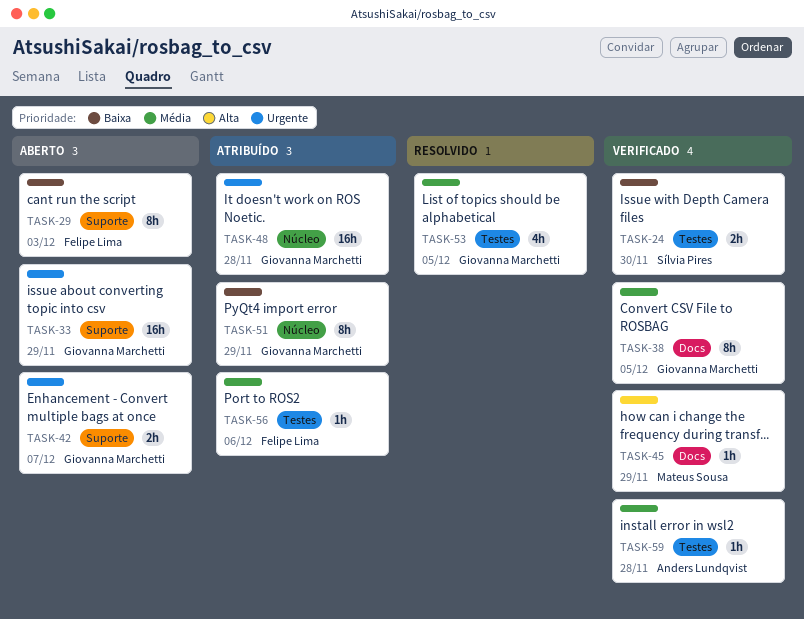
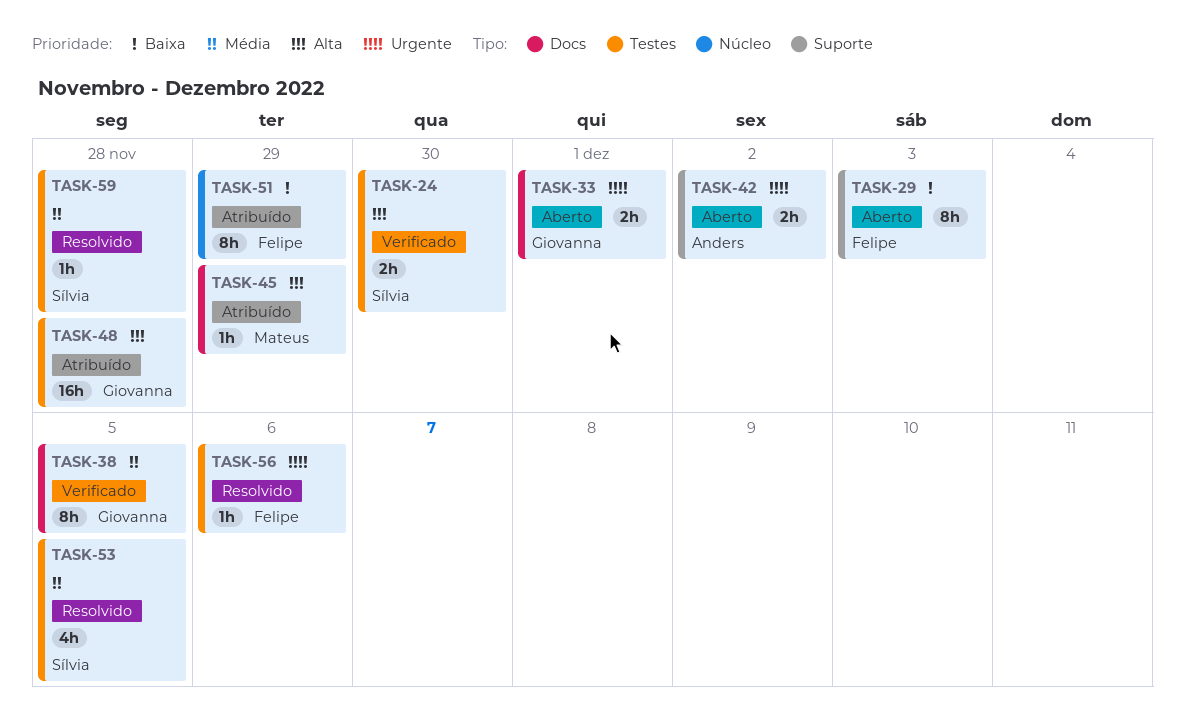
TASK-24, priority: Baixa -> Alta
TASK-33, label: Suporte -> Docs
TASK-33, estimate: 16h -> 2h
TASK-33, due: Nov 29 -> Dec 1
TASK-42, owner: Giovanna Marchetti -> Anders Lundqvist
TASK-42, due: Dec 7 -> Dec 2
TASK-45, status: Verificado -> Atribuído
TASK-48, priority: Urgente -> Alta
TASK-48, label: Núcleo -> Testes
TASK-51, owner: Giovanna Marchetti -> Felipe Lima
TASK-53, owner: Giovanna Marchetti -> Sílvia Pires
TASK-56, status: Atribuído -> Resolvido
TASK-56, priority: Média -> Urgente
TASK-59, status: Verificado -> Resolvido
TASK-59, owner: Anders Lundqvist -> Sílvia Pires

